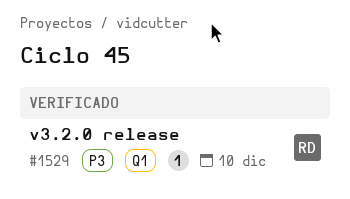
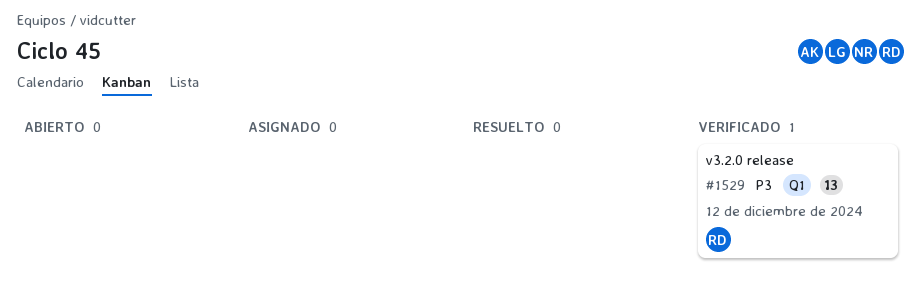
#1529, estimate: 1 -> 13
#1529, due: Dec 10 -> Dec 12

